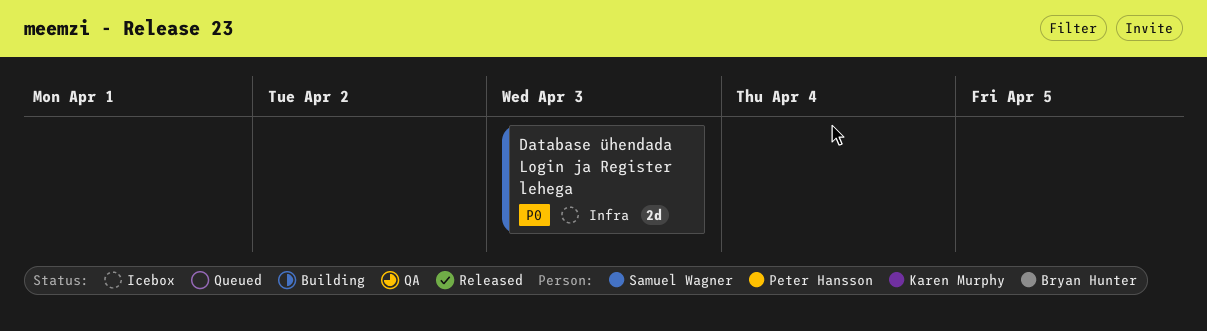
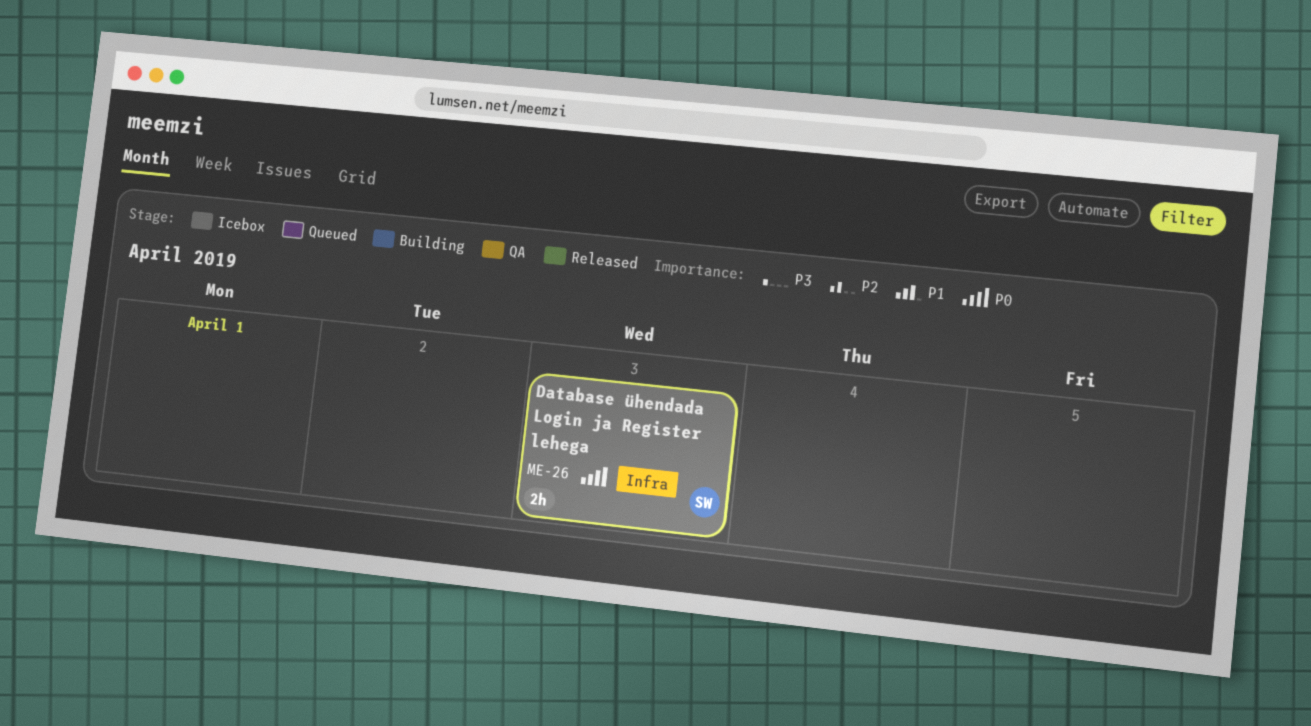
Database ühendada Login ja Register lehega, estimate: 2d -> 2h

